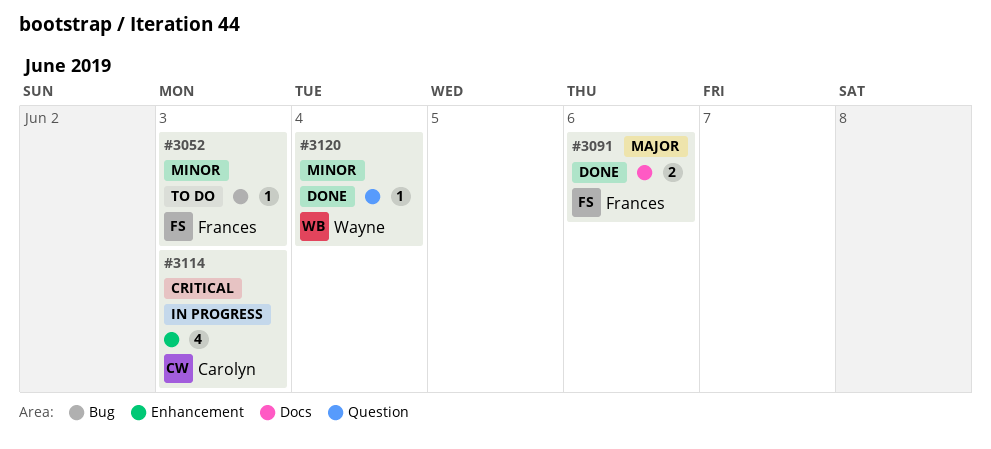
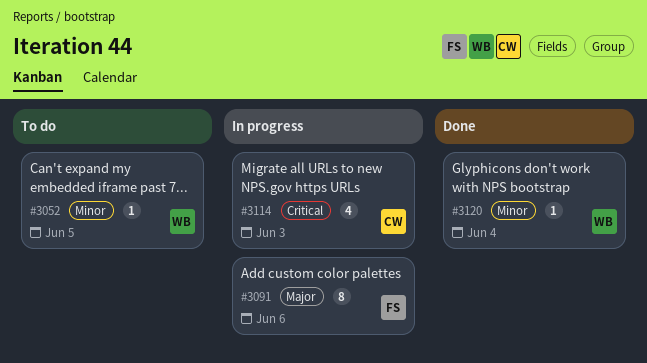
#3052, owner: Frances -> Wayne
#3052, day: Jun 3 -> Jun 5
#3091, status: Done -> In progress
#3091, estimate: 2 -> 8

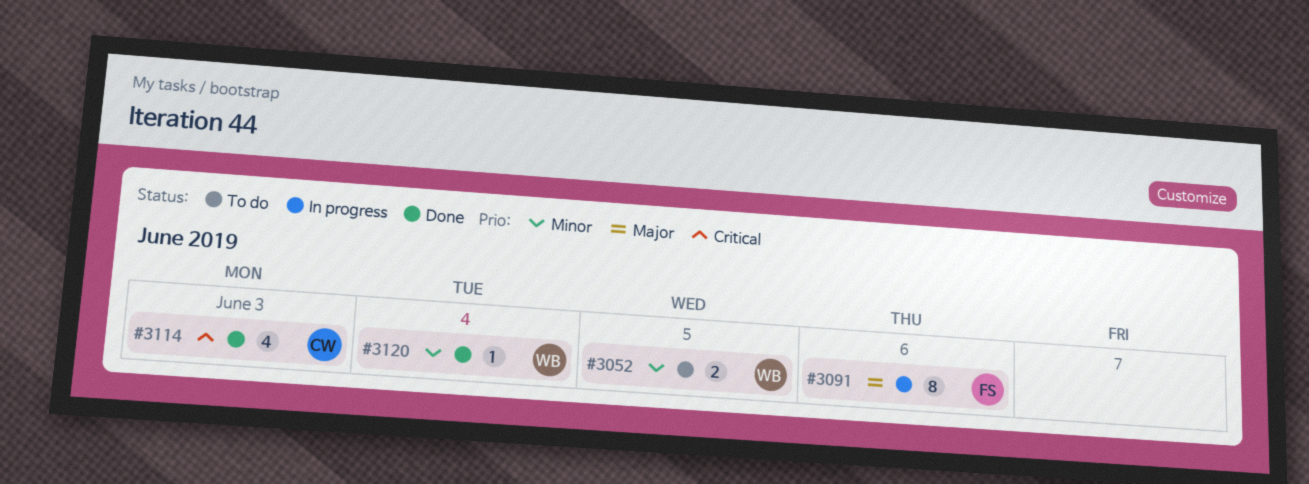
#3052, estimate: 1 -> 2
#3114, status: In progress -> Done

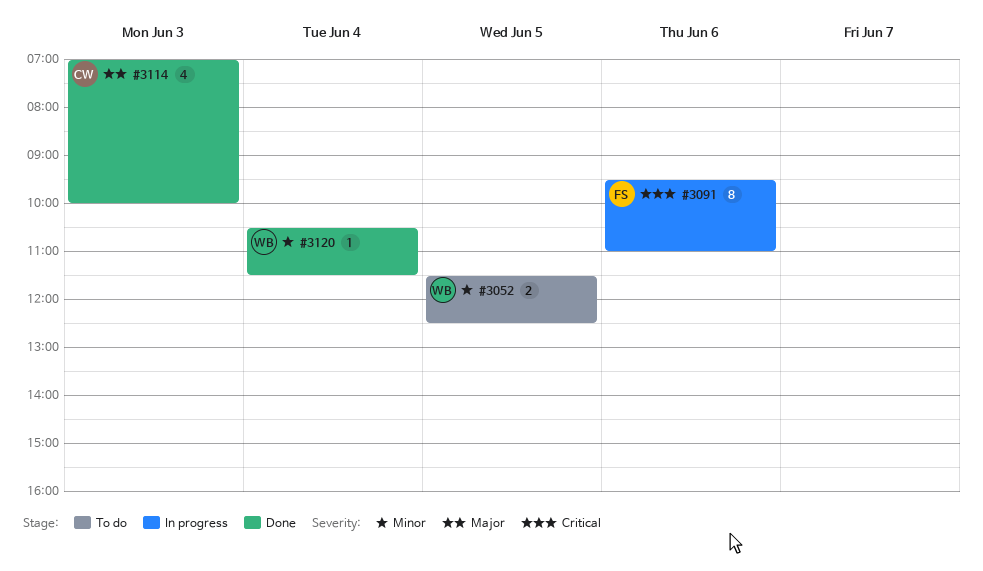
#3091, priority: Major -> Critical
#3114, priority: Critical -> Major

